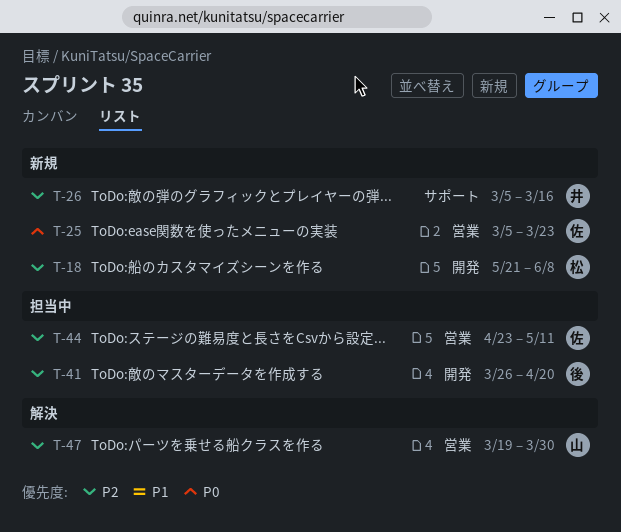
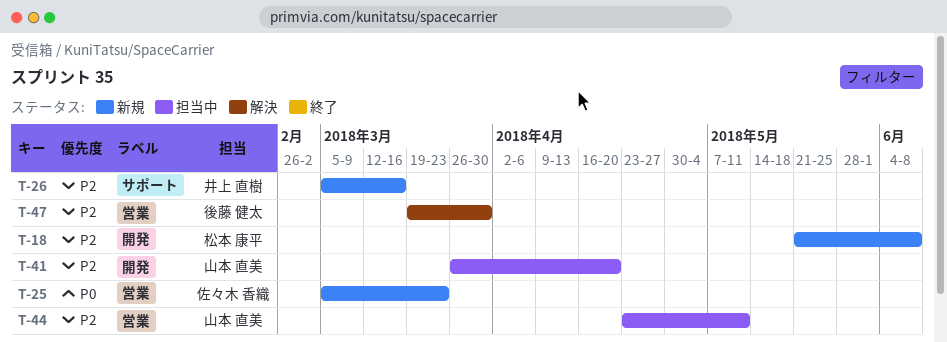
T-41, owner: 後藤 健太 -> 山本 直美
T-44, owner: 佐々木 香織 -> 山本 直美
T-47, owner: 山本 直美 -> 後藤 健太

